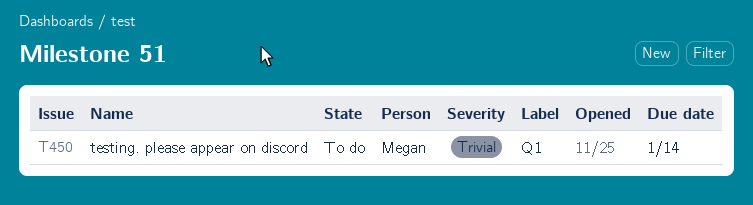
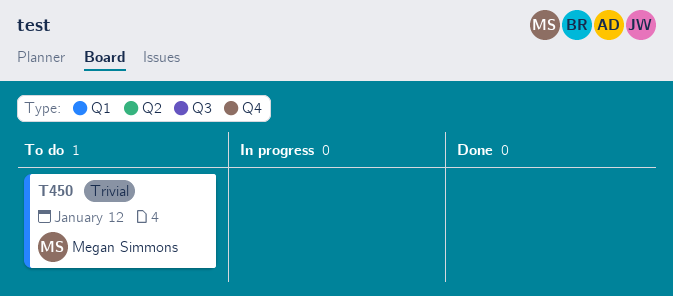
T450, due: Jan 14 -> Jan 12

